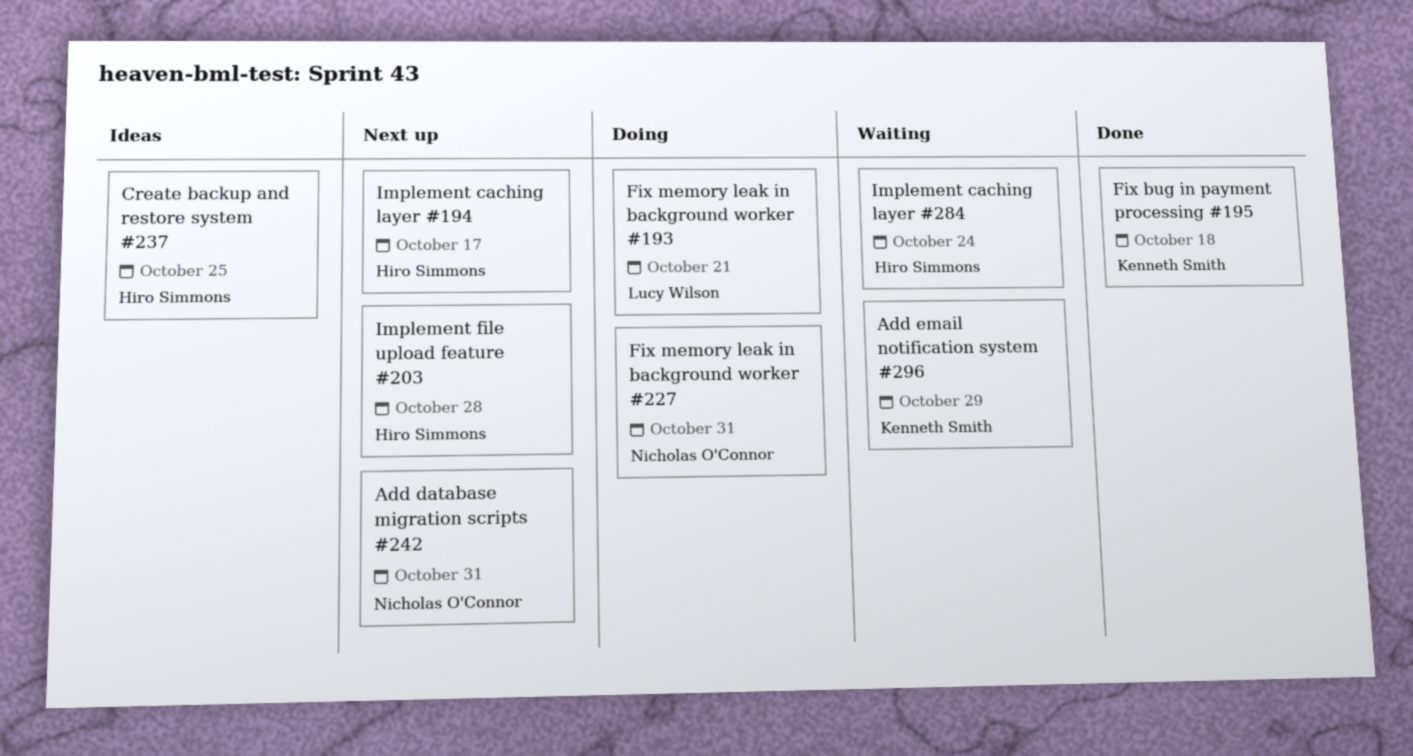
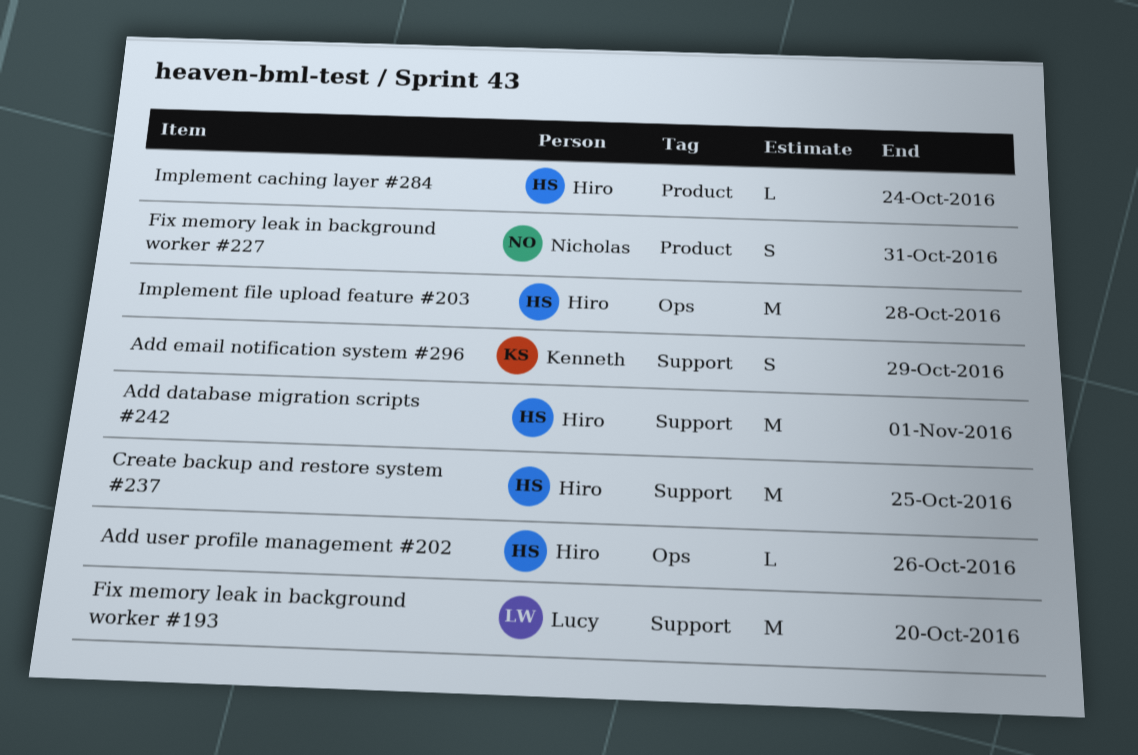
Add database migration scripts #242, owner: Nicholas O'Connor -> Hiro Simmons
Add database migration scripts #242, due: Oct 31 -> Nov 1
Add user profile management #202: none -> present
Fix bug in payment processing #195: present -> none
Fix memory leak in background worker #193, due: Oct 21 -> Oct 20
Implement caching layer #194: present -> none

